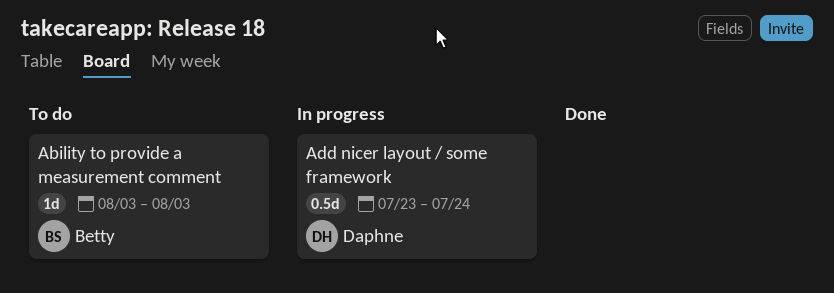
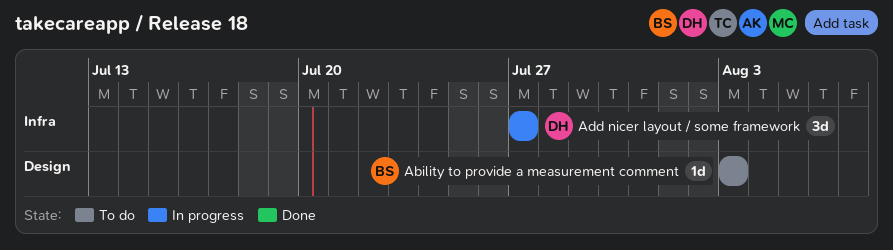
Add nicer layout / some framework, estimate: 0.5d -> 3d
Add nicer layout / some framework, start: Jul 23 -> Jul 27
Add nicer layout / some framework, due: Jul 24 -> Jul 27

